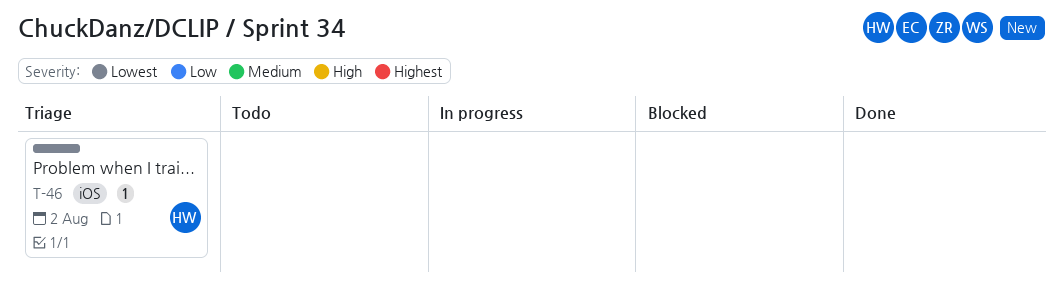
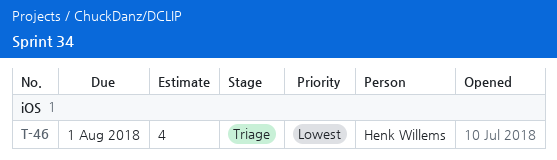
T-46, estimate: 1 -> 4
T-46, due: Aug 2 -> Aug 1

